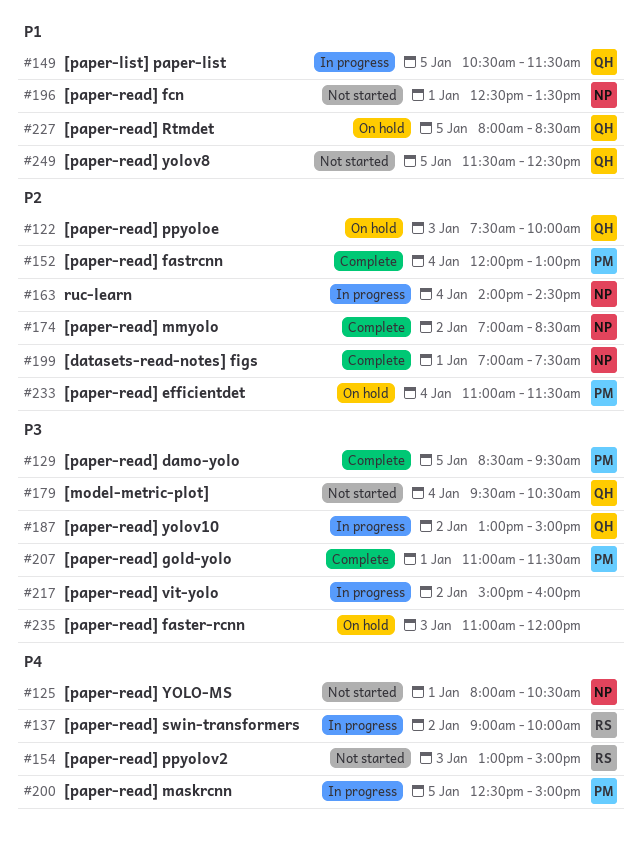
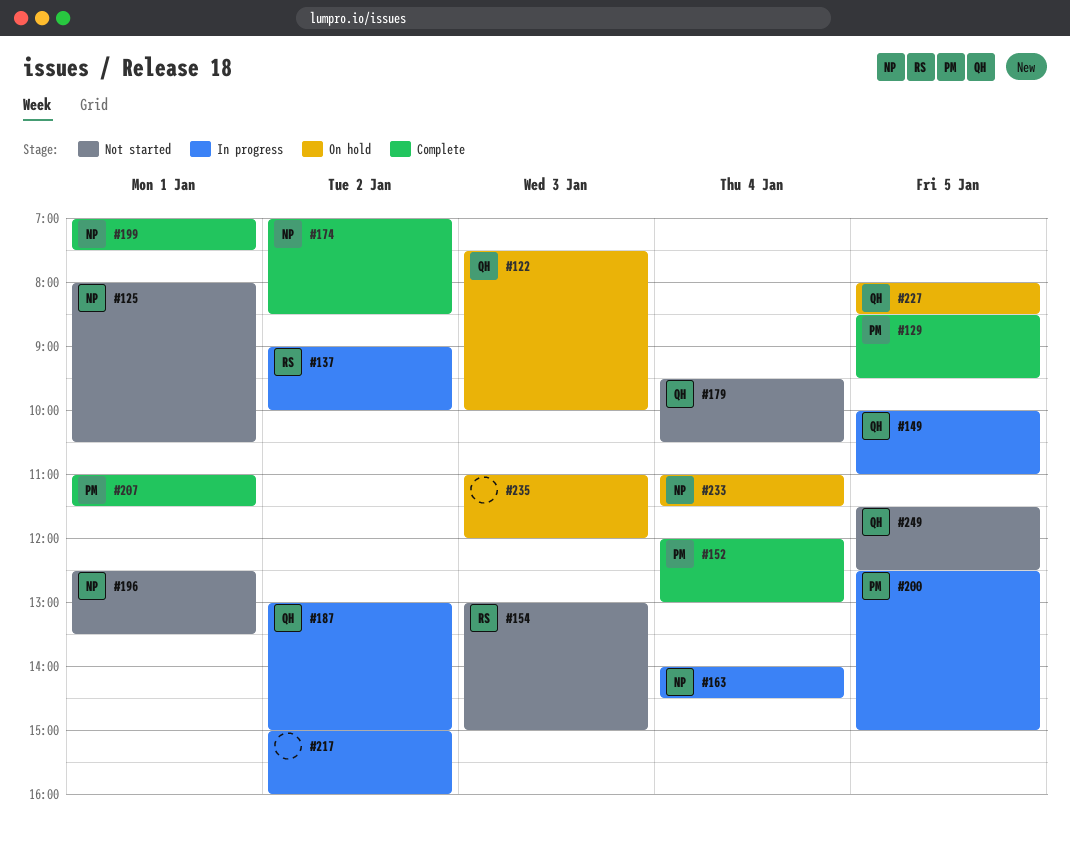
#149, begins: 10:30 -> 10:00
#149, ends: 11:30 -> 11:00
#233, owner: PM -> NP

